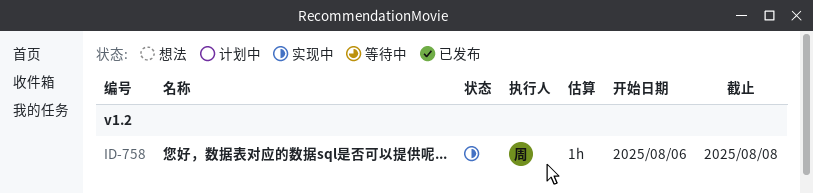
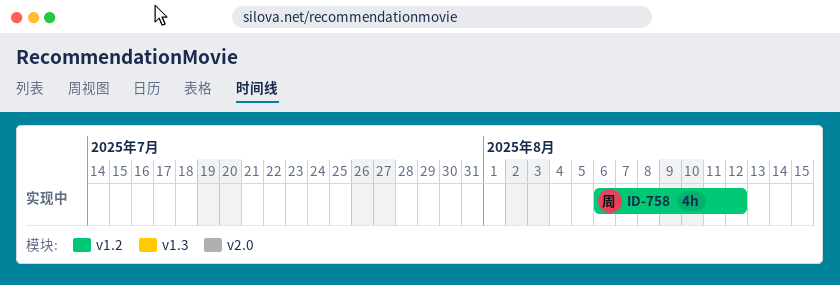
ID-758, estimate: 1h -> 4h
ID-758, due: Aug 8 -> Aug 12

